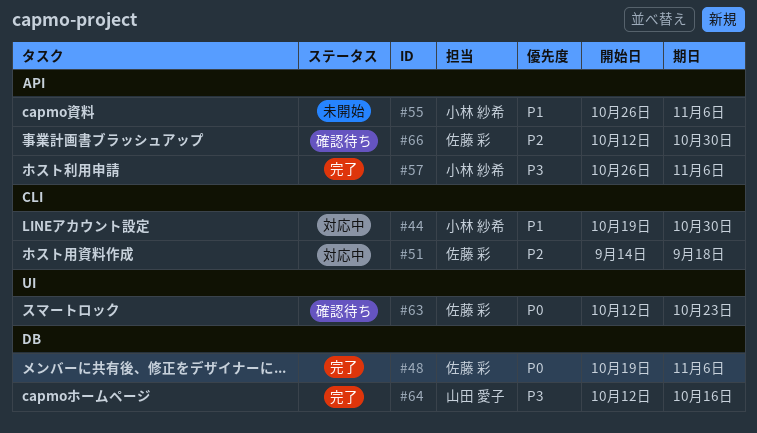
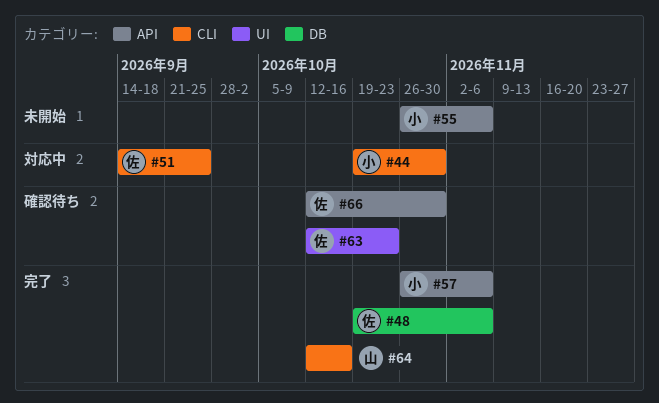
#51, due: Sep 18 -> Sep 25
#64, label: DB -> CLI

